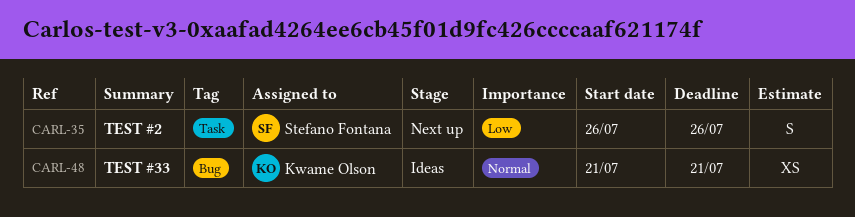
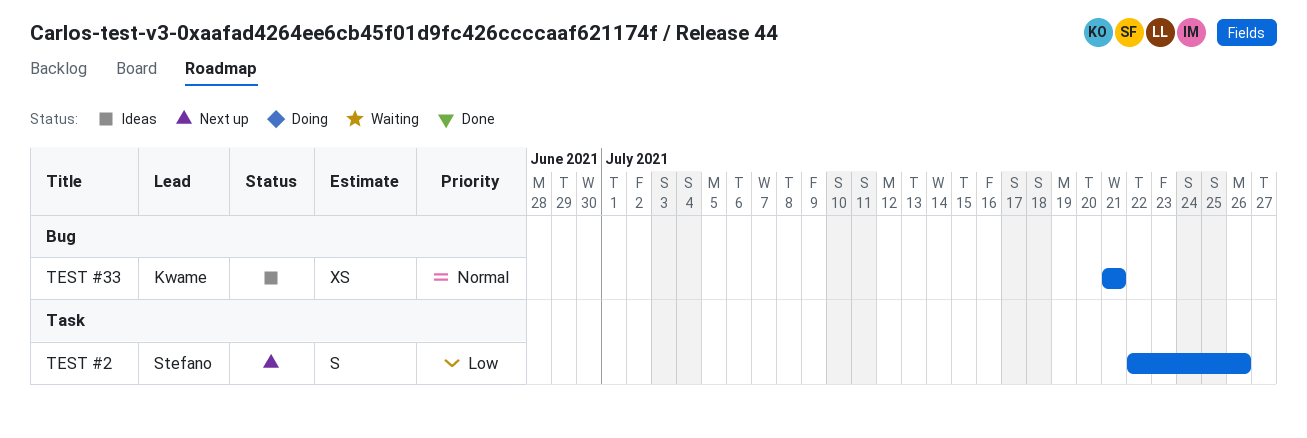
TEST #2, start: Jul 26 -> Jul 22

